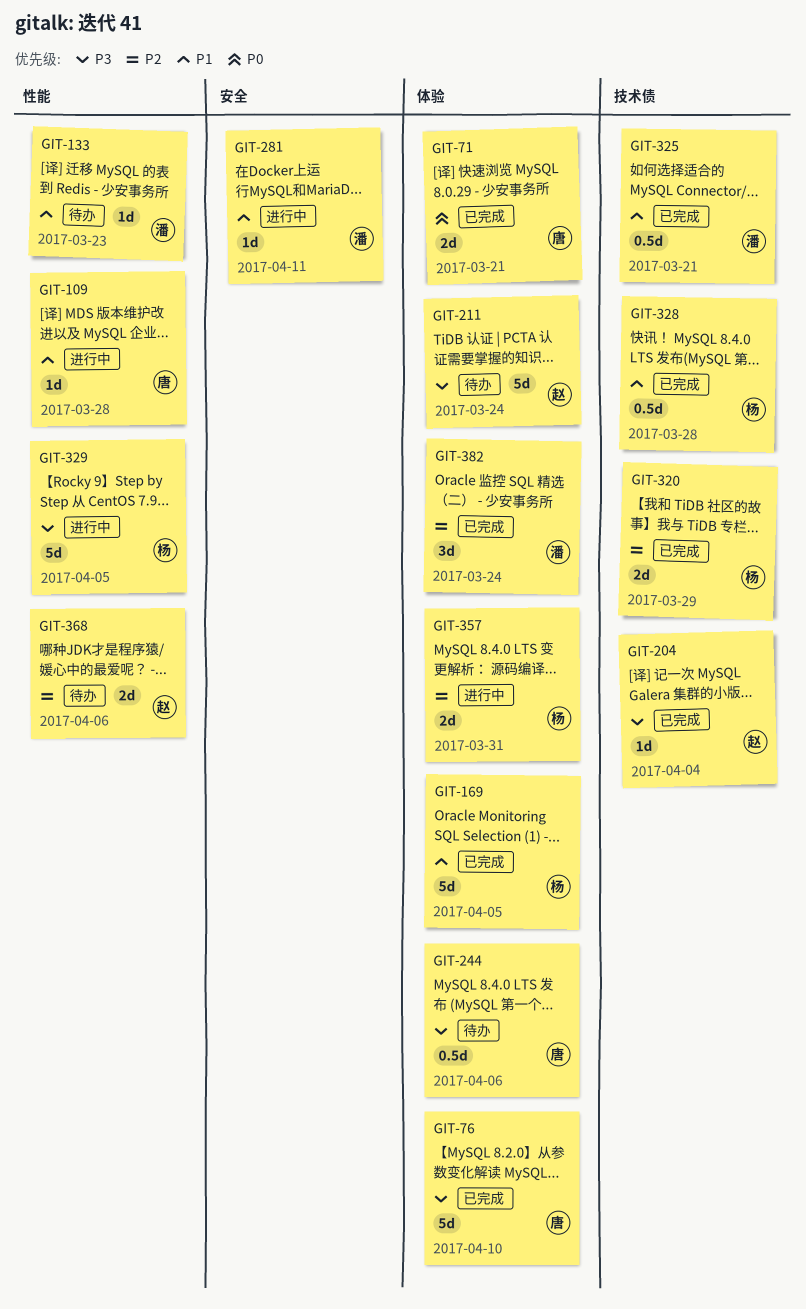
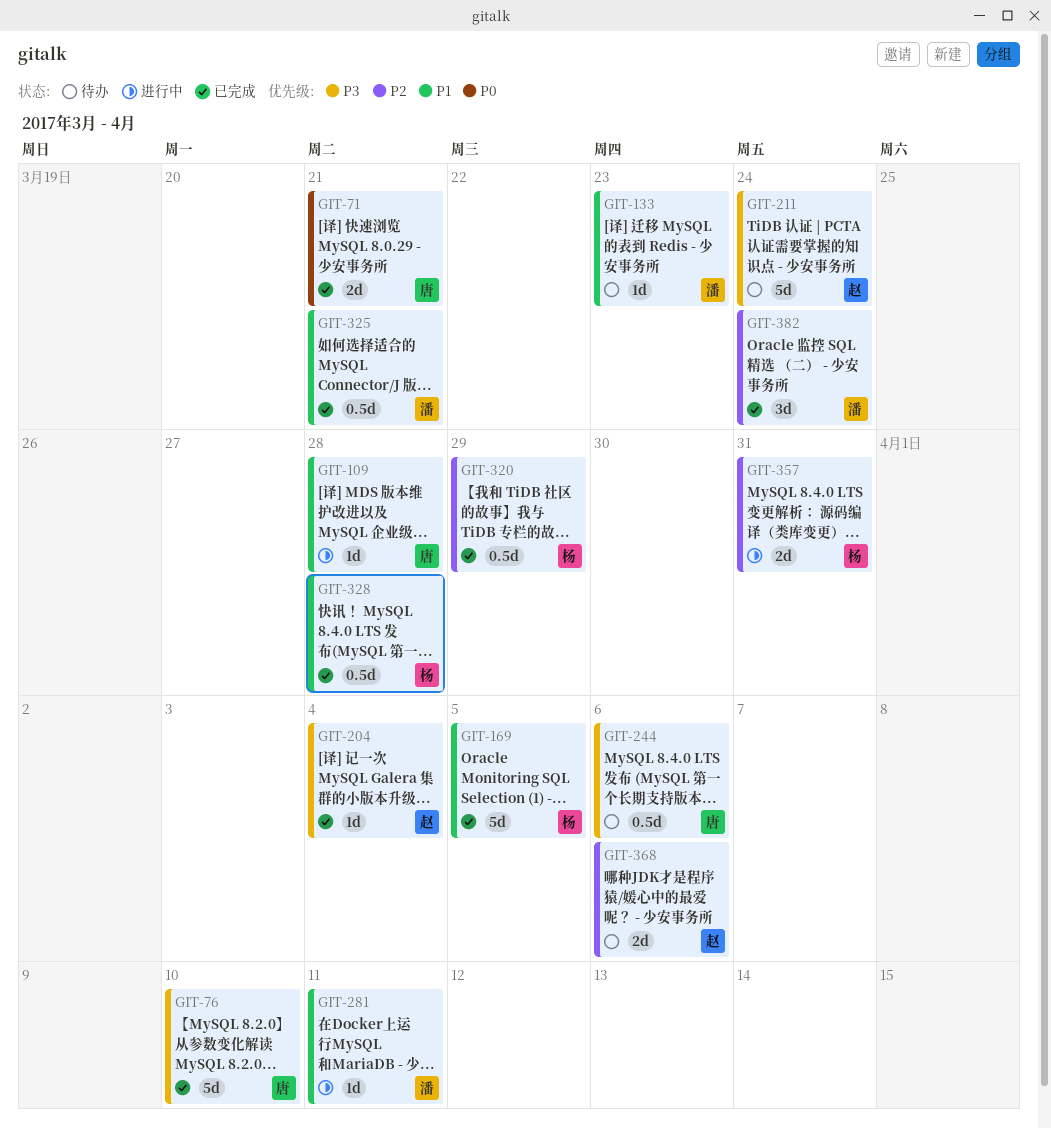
GIT-320, estimate: 2d -> 0.5d
GIT-329: present -> none

